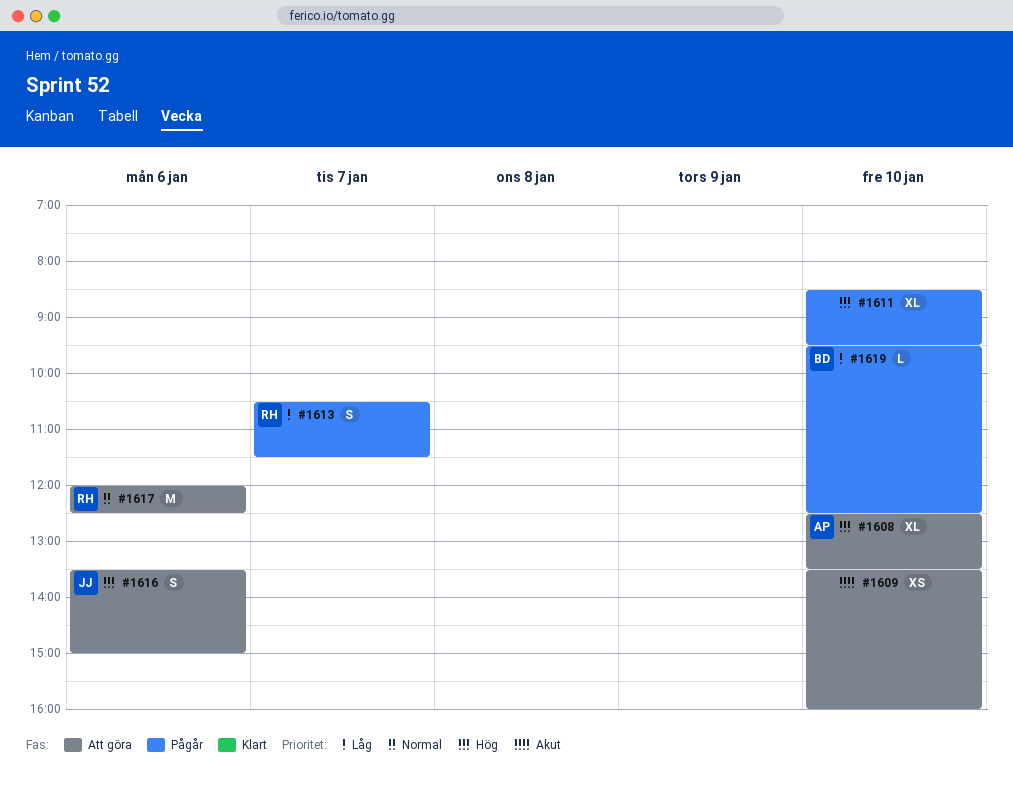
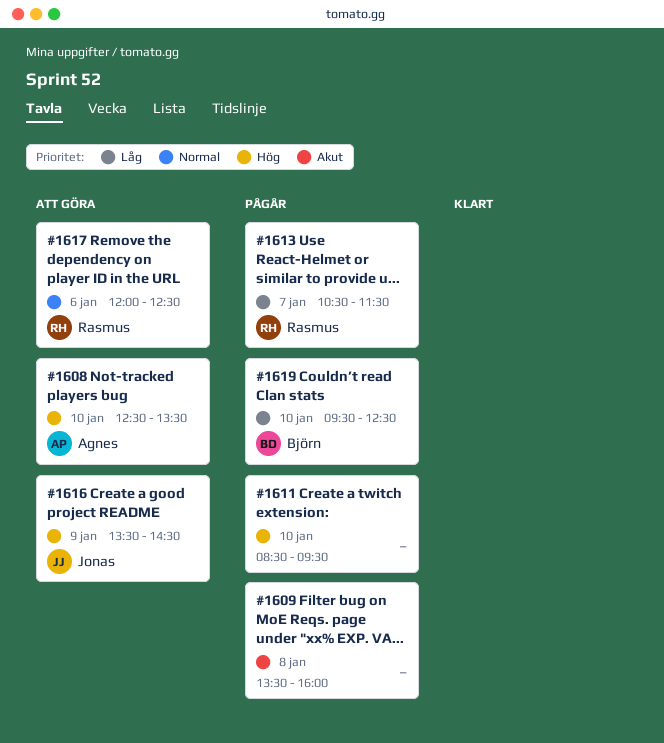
#1609, status: Att göra -> Pågår
#1609, day: Jan 10 -> Jan 8
#1616, day: Jan 6 -> Jan 9
#1616, ends: 15:00 -> 14:30

